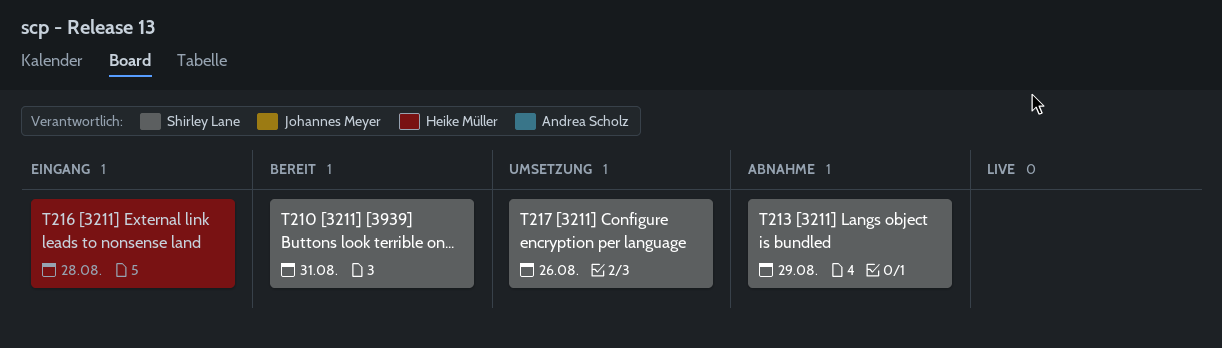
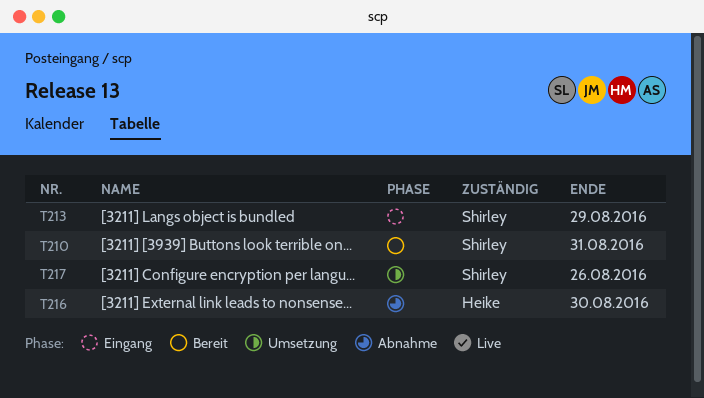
T213, status: Abnahme -> Eingang
T216, status: Eingang -> Abnahme
T216, due: Aug 28 -> Aug 30

